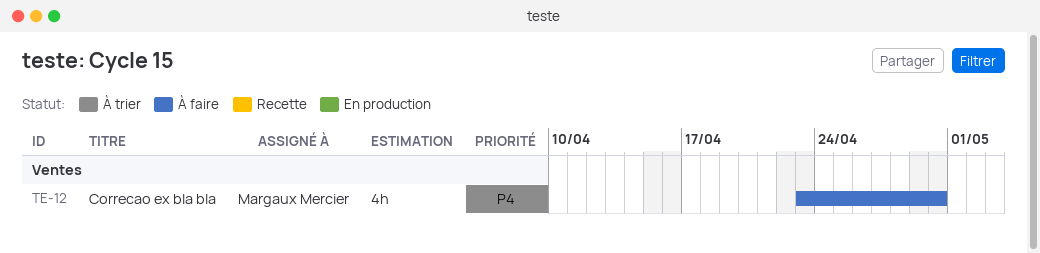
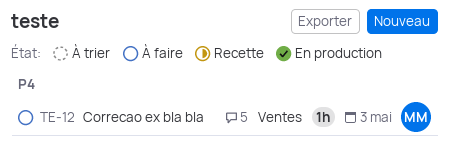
TE-12, estimate: 4h -> 1h
TE-12, due: Apr 30 -> May 3

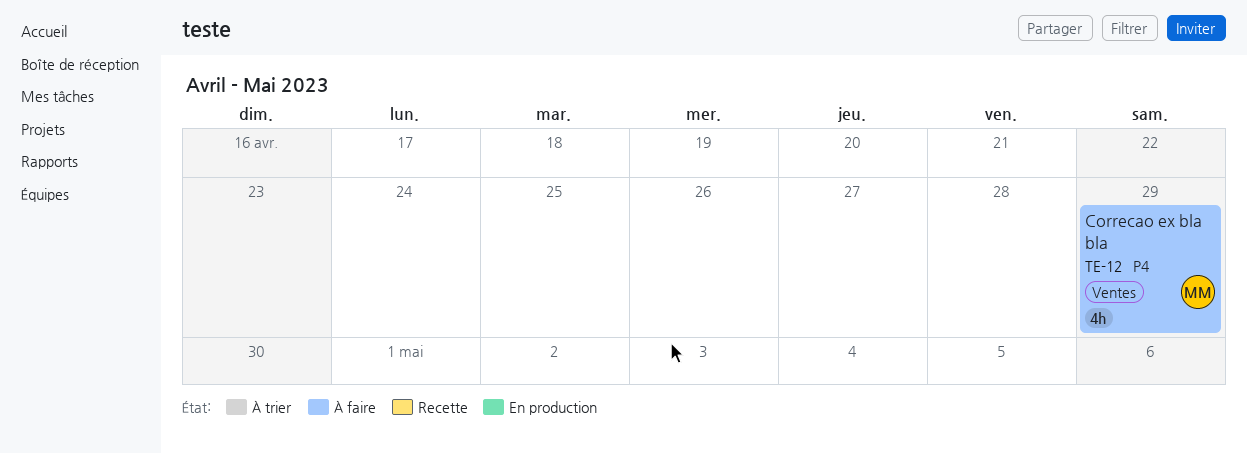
TE-12, estimate: 1h -> 4h
TE-12, due: May 3 -> Apr 29

